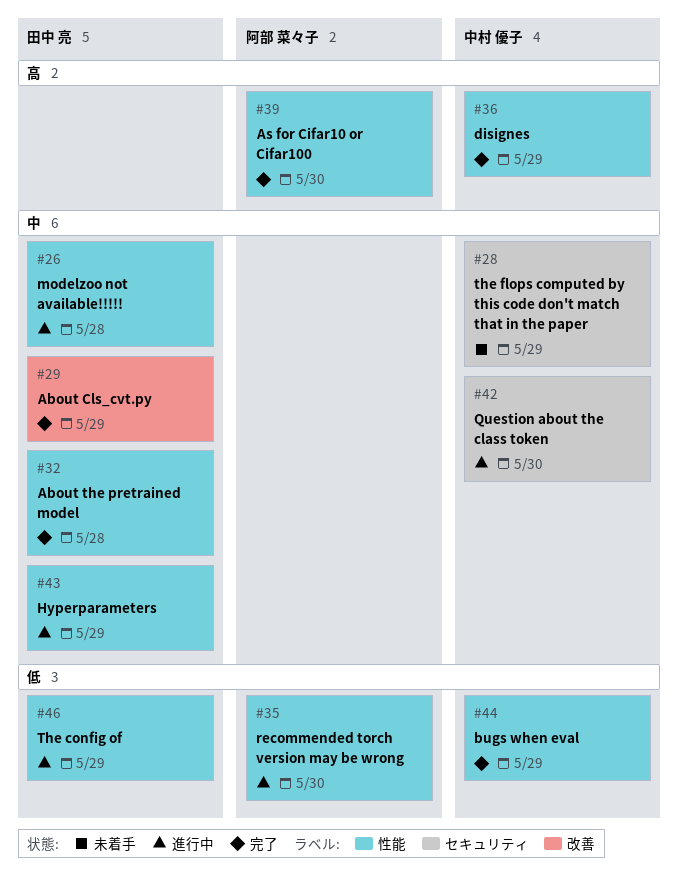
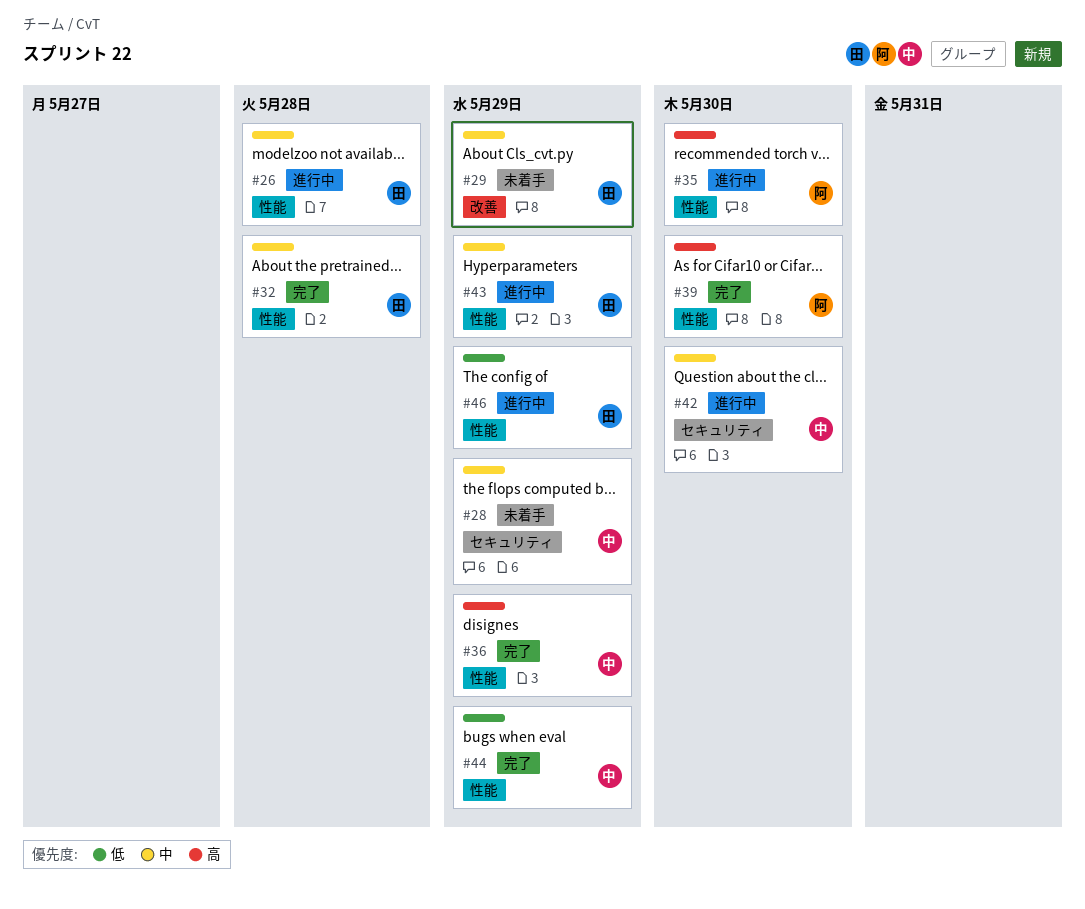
#29, status: 完了 -> 未着手
#35, priority: 低 -> 高

